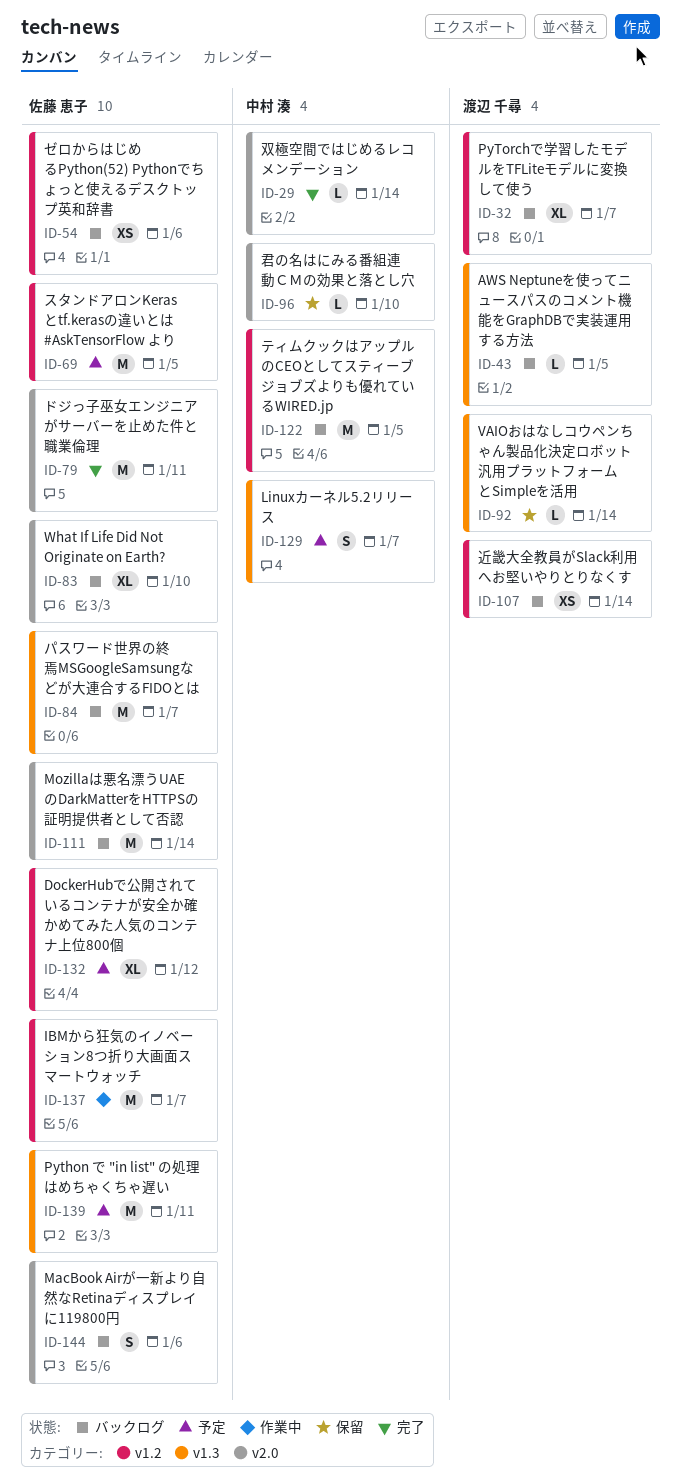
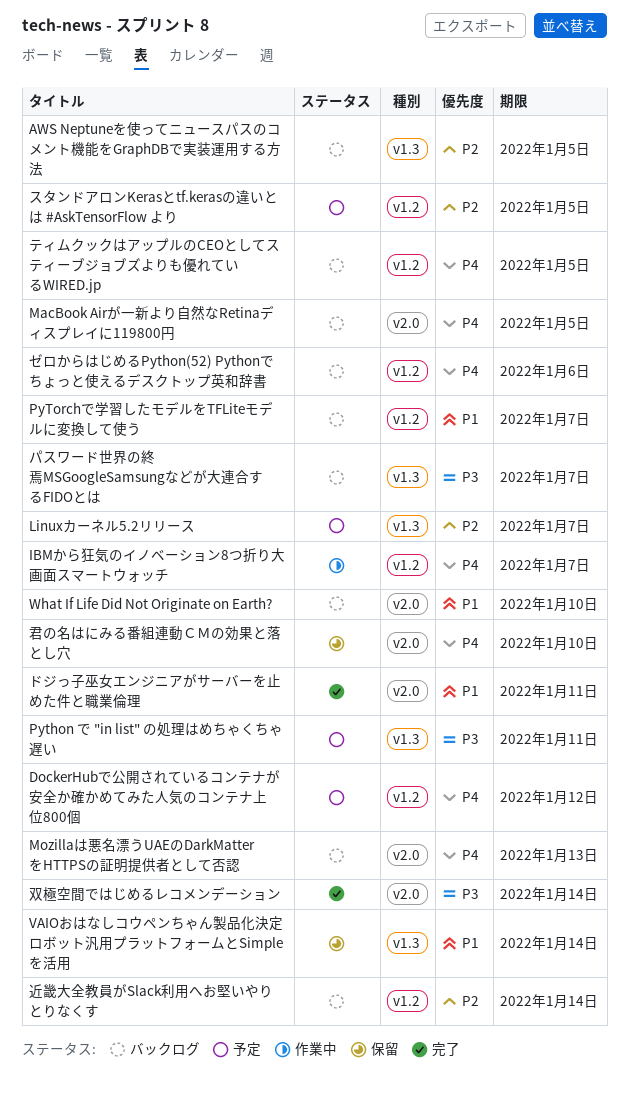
MacBook Airが一新より自然なRetinaディスプレイに119800円, due: Jan 6 -> Jan 5
Mozillaは悪名漂うUAEのDarkMatterをHTTPSの証明提供者として否認, due: Jan 14 -> Jan 13

